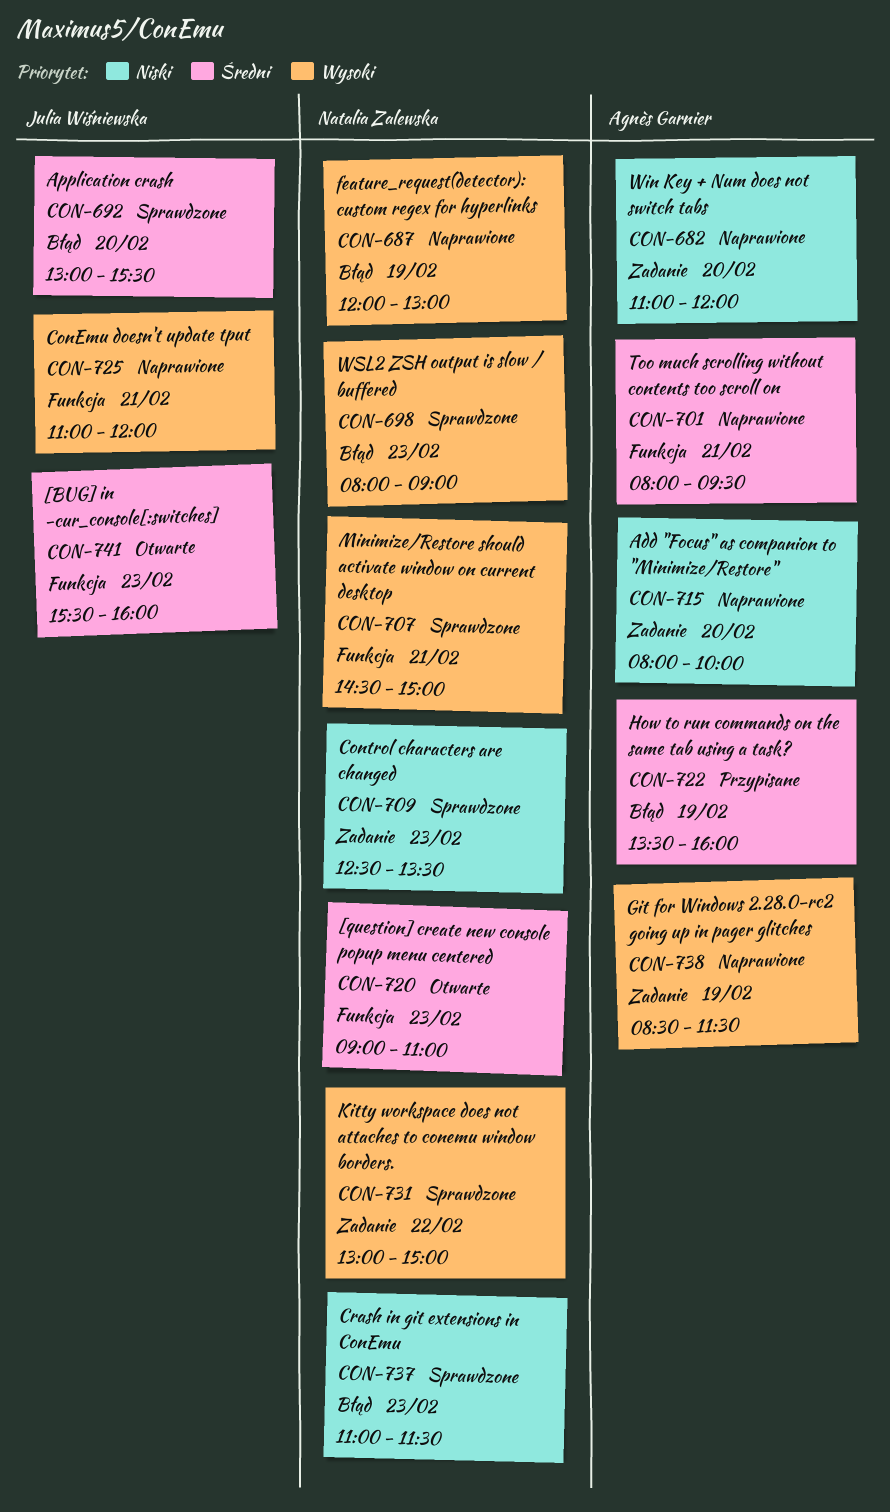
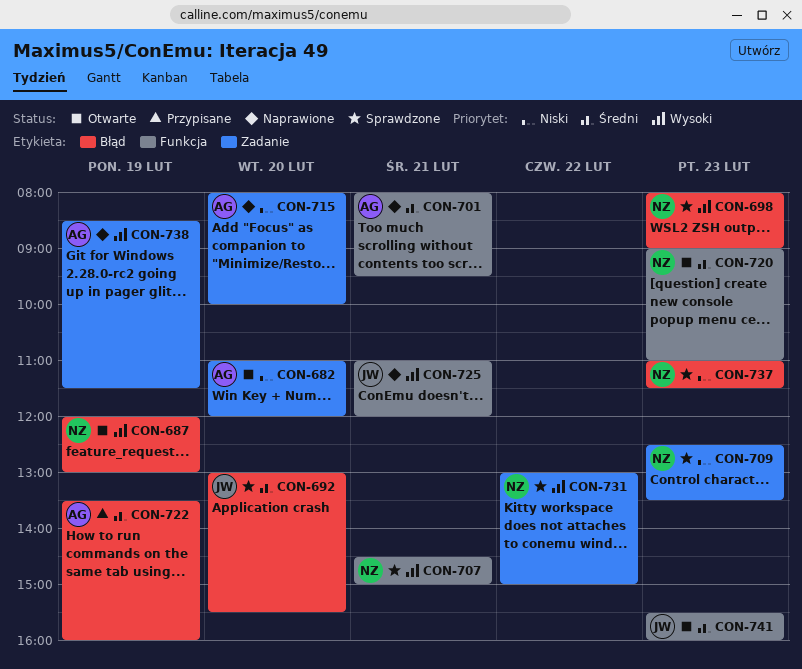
CON-682, status: Naprawione -> Otwarte
CON-687, status: Naprawione -> Otwarte

